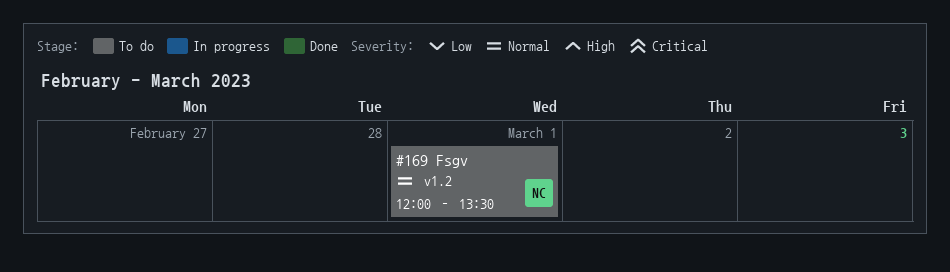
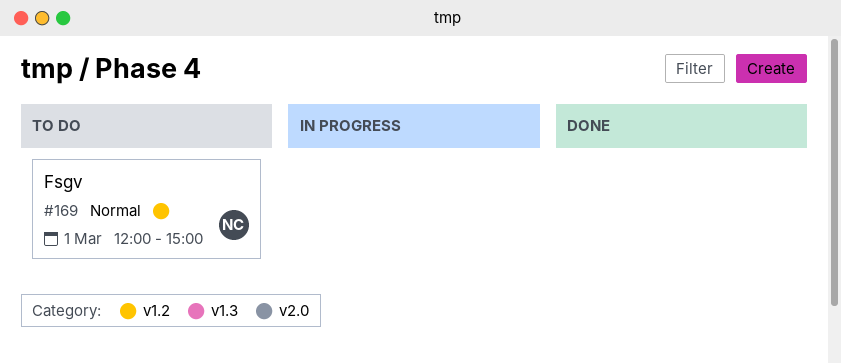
#169, ends: 13:30 -> 15:00

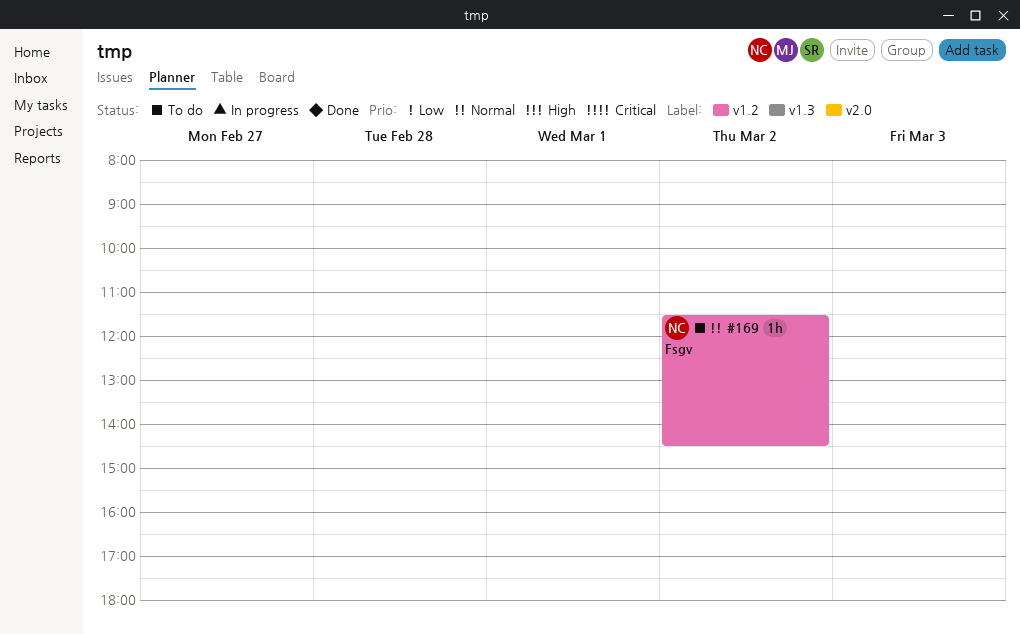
#169, day: Mar 1 -> Mar 2
#169, begins: 12:00 -> 11:30
#169, ends: 15:00 -> 14:30

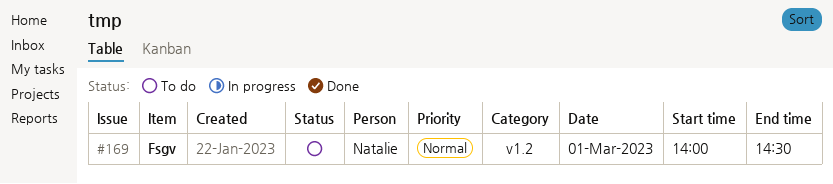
#169, day: Mar 2 -> Mar 1
#169, begins: 11:30 -> 14:00

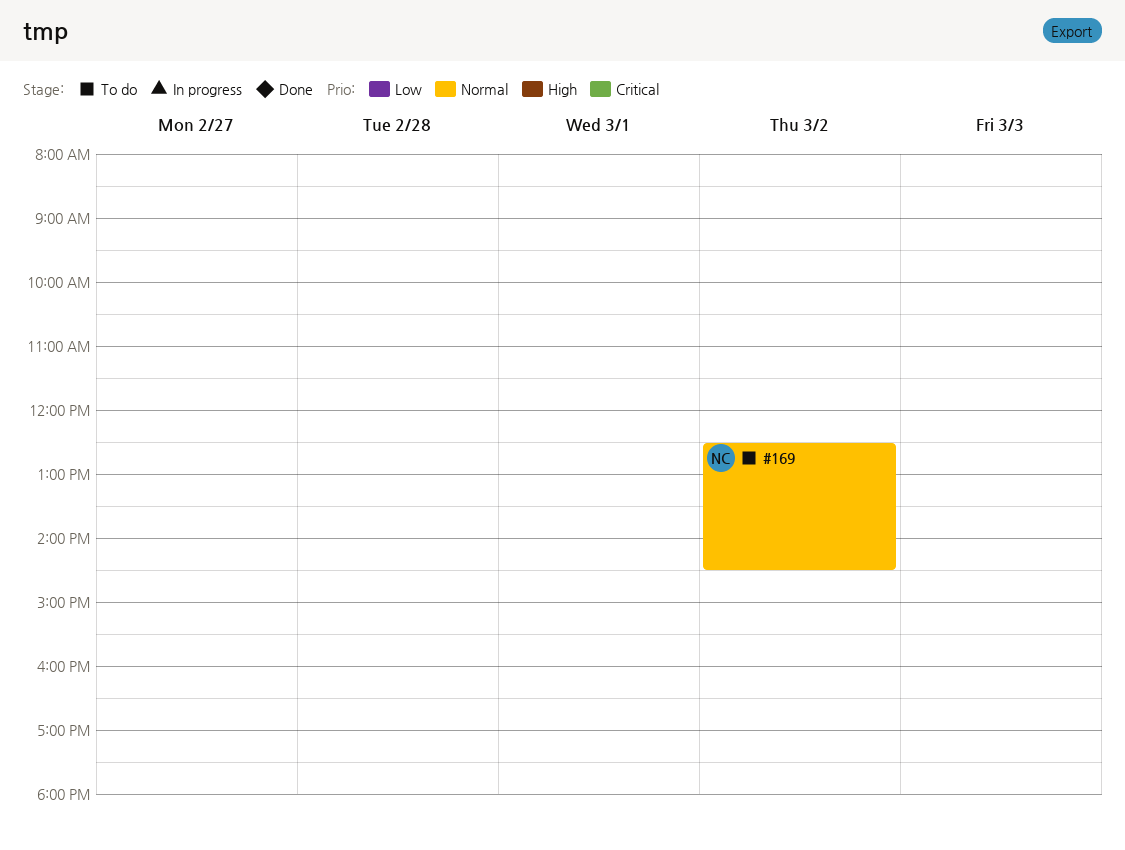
#169, day: Mar 1 -> Mar 2
#169, begins: 14:00 -> 12:30

